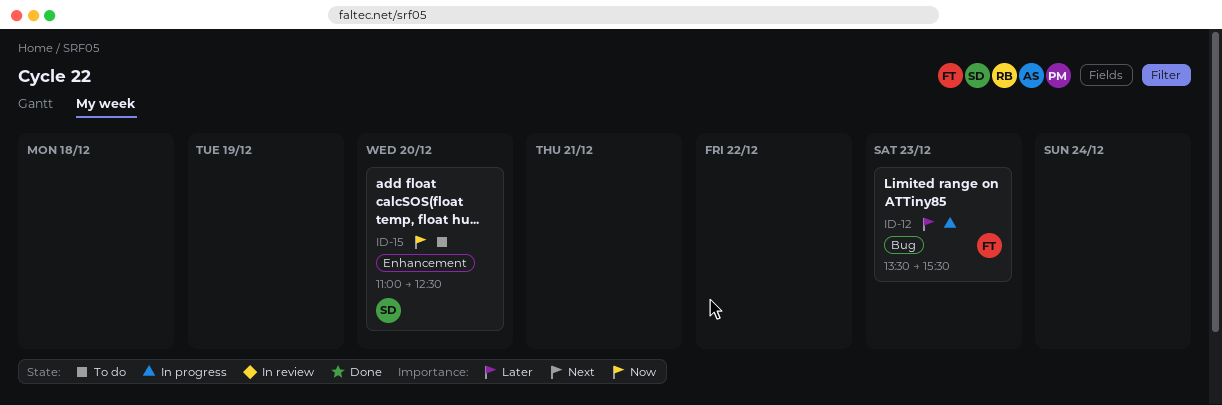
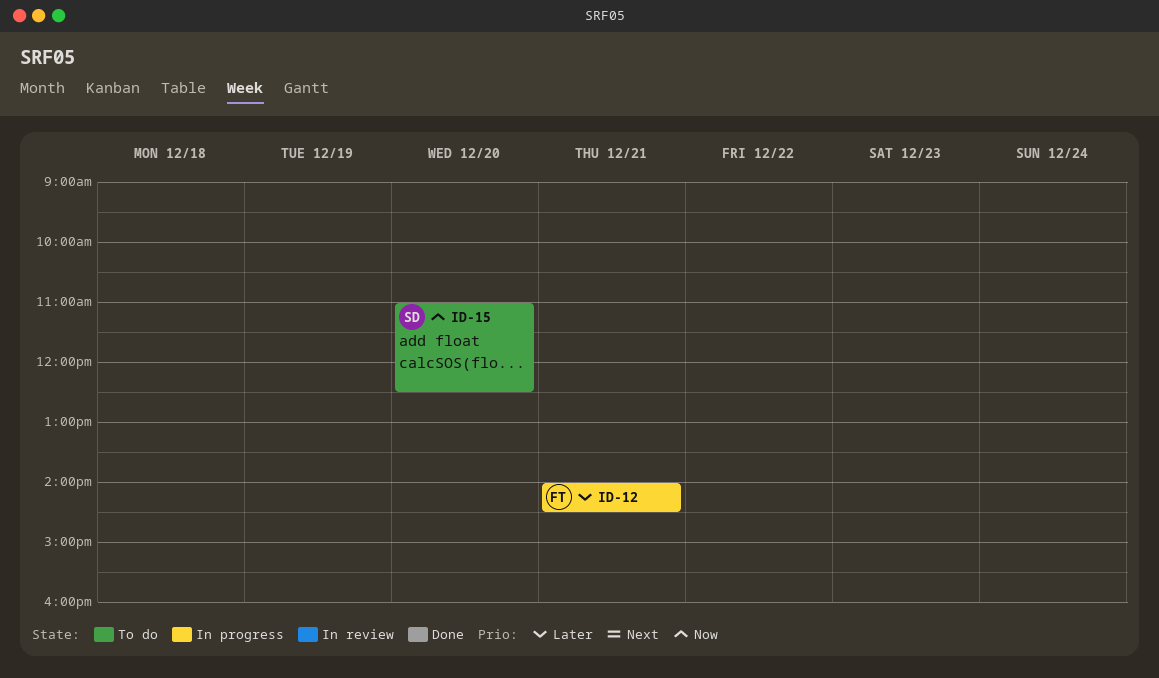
ID-12, day: Dec 23 -> Dec 21
ID-12, begins: 13:30 -> 14:00
ID-12, ends: 15:30 -> 14:30

